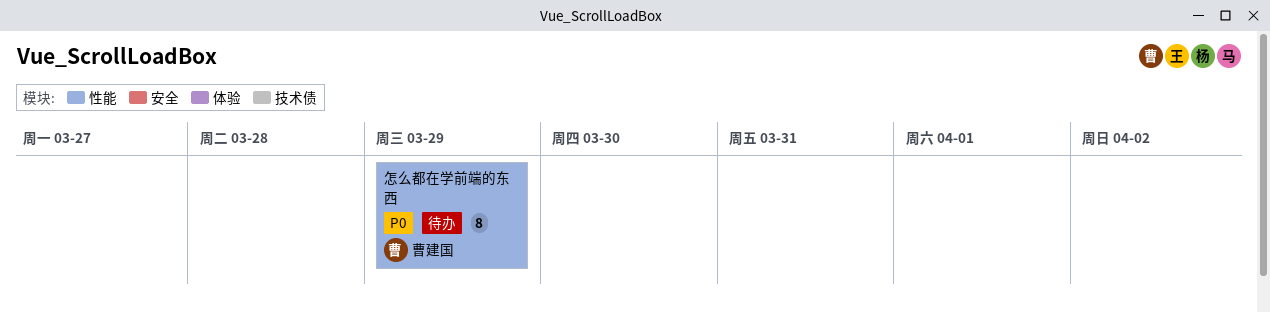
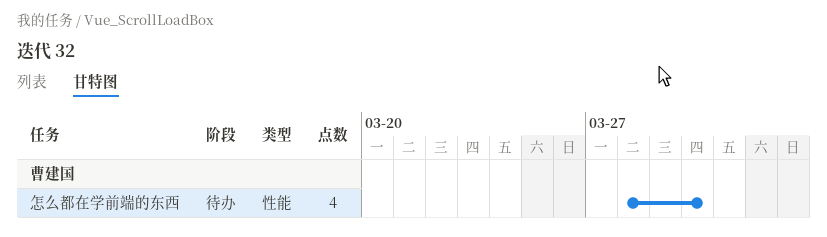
怎么都在学前端的东西, estimate: 8 -> 4
怎么都在学前端的东西, due: Mar 29 -> Mar 30

